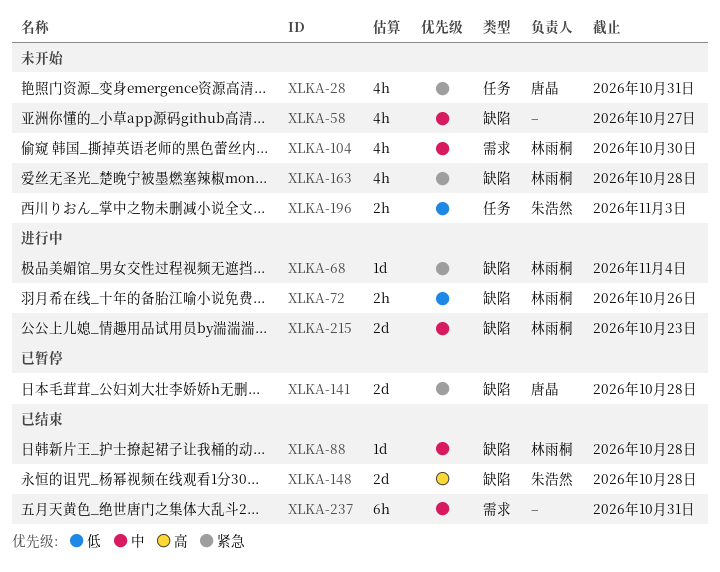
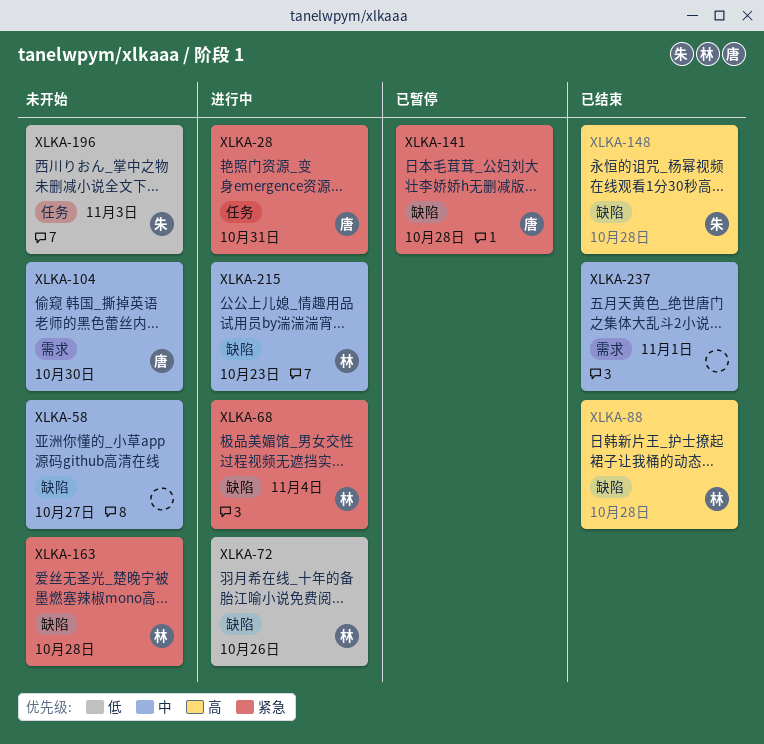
XLKA-28, status: 未开始 -> 进行中
XLKA-88, priority: 中 -> 高
XLKA-104, owner: 林雨桐 -> 唐晶
XLKA-237, due: Oct 31 -> Nov 1

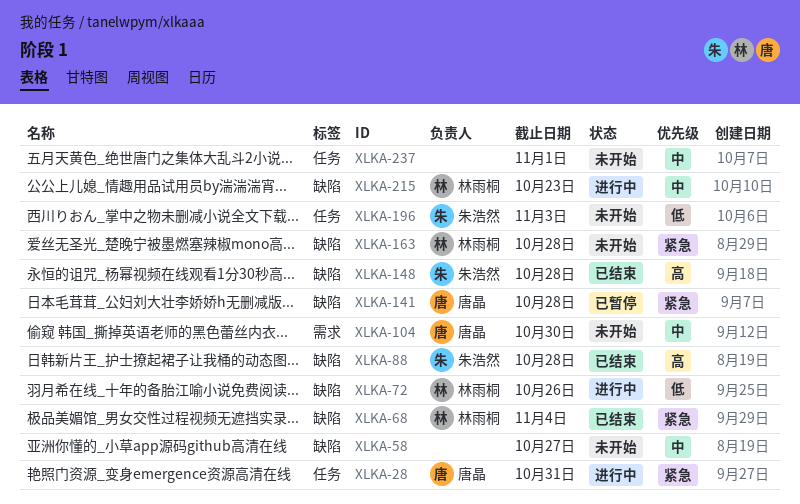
XLKA-68, status: 进行中 -> 已结束
XLKA-88, owner: 林雨桐 -> 朱浩然
XLKA-237, status: 已结束 -> 未开始
XLKA-237, label: 需求 -> 任务

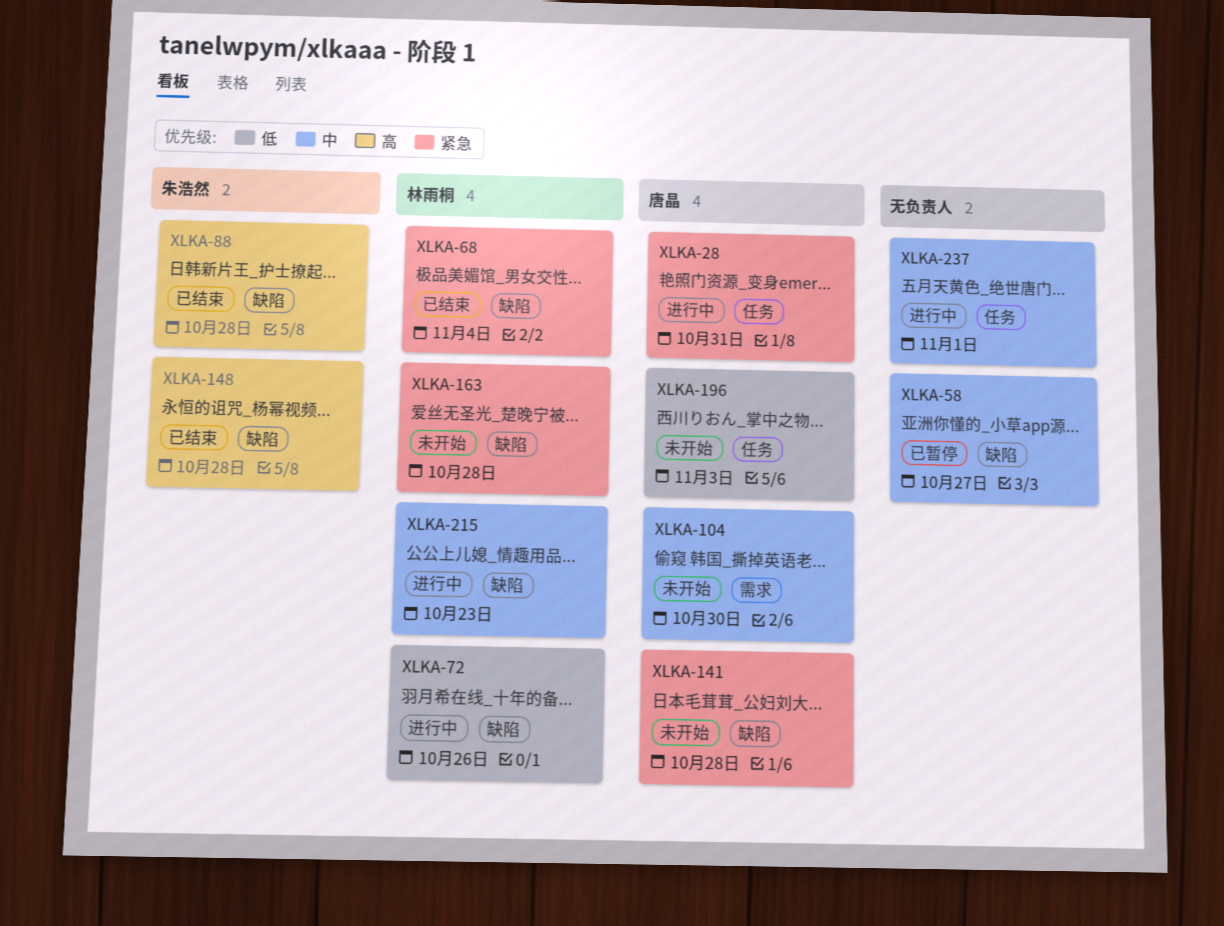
XLKA-58, status: 未开始 -> 已暂停
XLKA-141, status: 已暂停 -> 未开始
XLKA-196, owner: 朱浩然 -> 唐晶
XLKA-237, status: 未开始 -> 进行中

